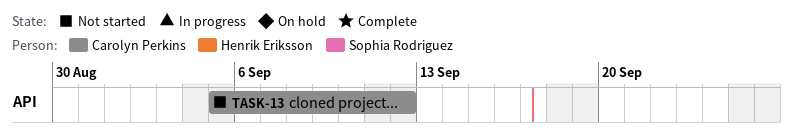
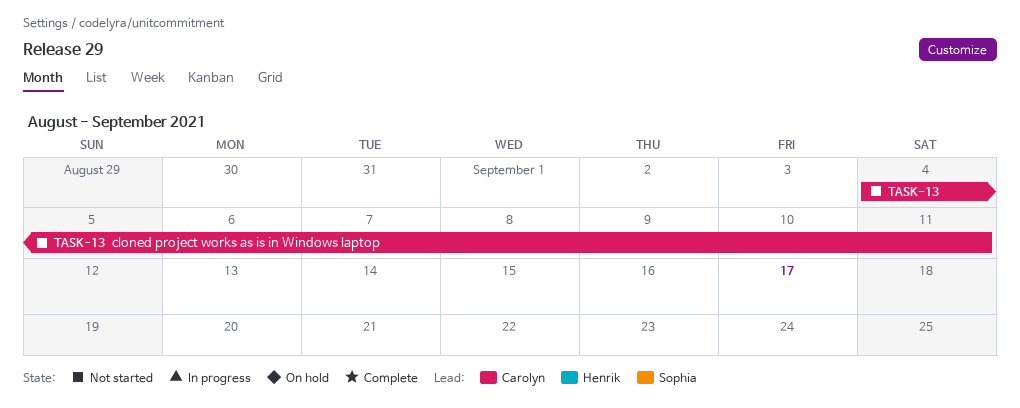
TASK-13, start: Sep 5 -> Sep 4
TASK-13, due: Sep 12 -> Sep 11

